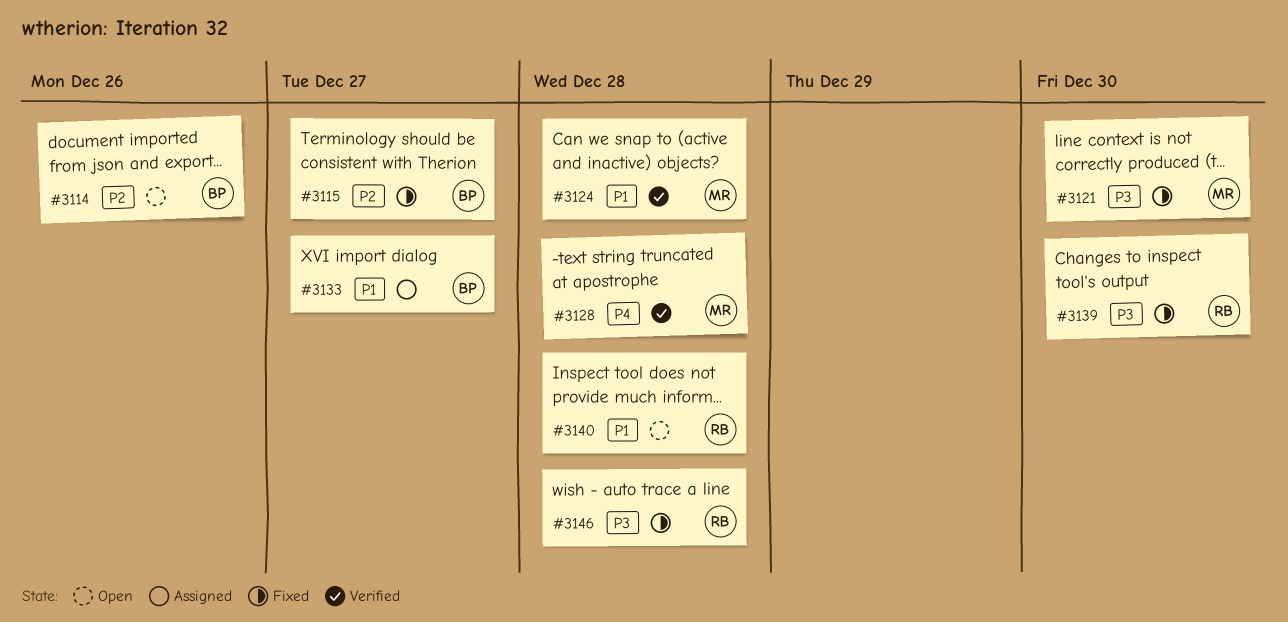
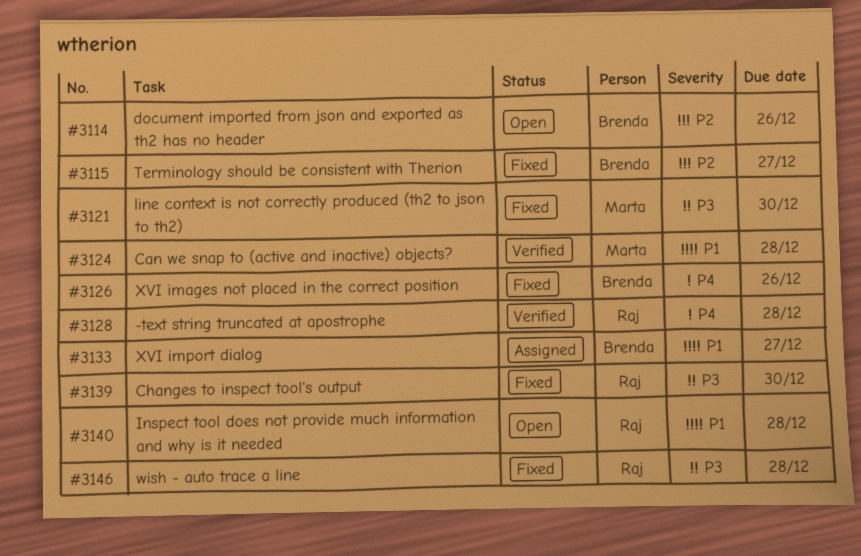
#3126: none -> present
#3128, owner: Marta -> Raj

